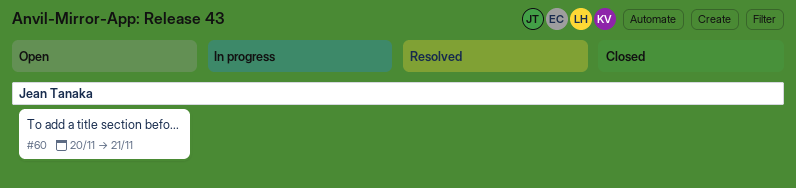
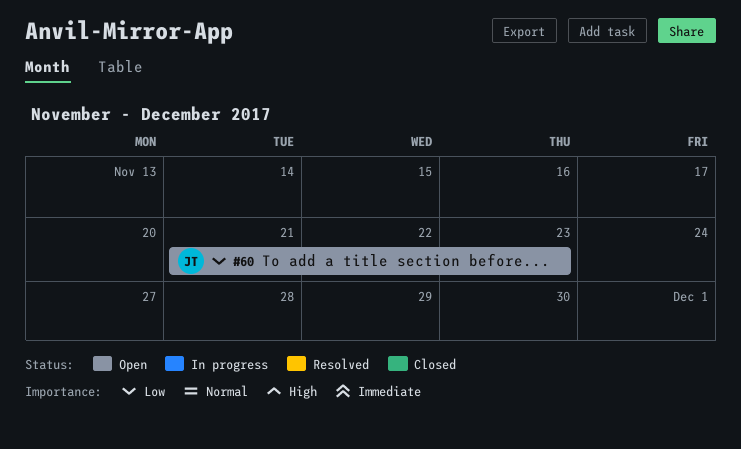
#60, start: Nov 20 -> Nov 21
#60, due: Nov 21 -> Nov 23

